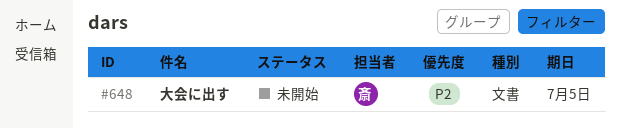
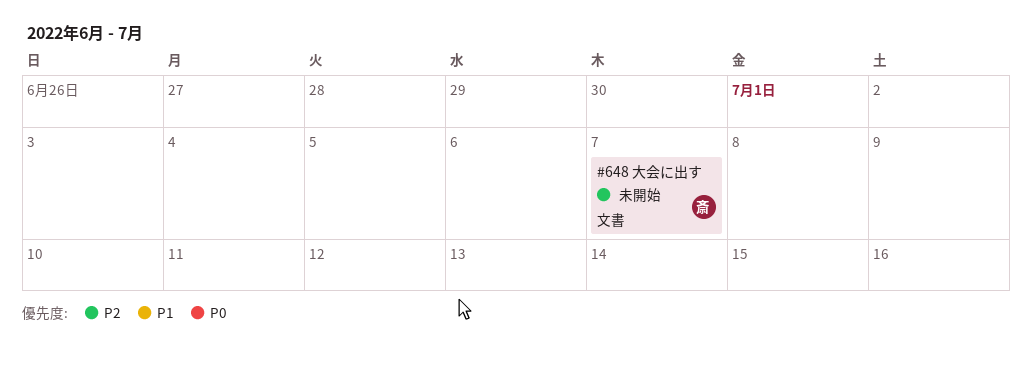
#648, due: Jul 5 -> Jul 7

